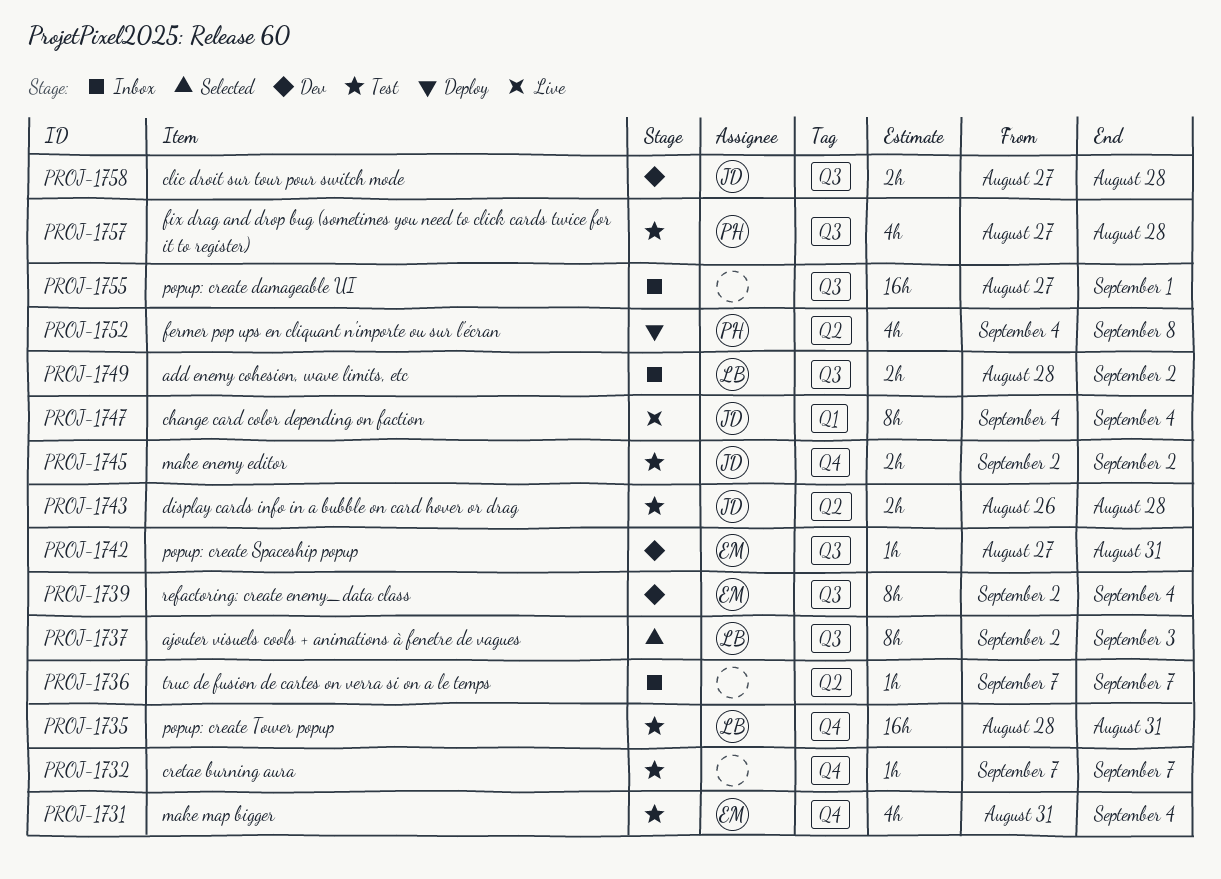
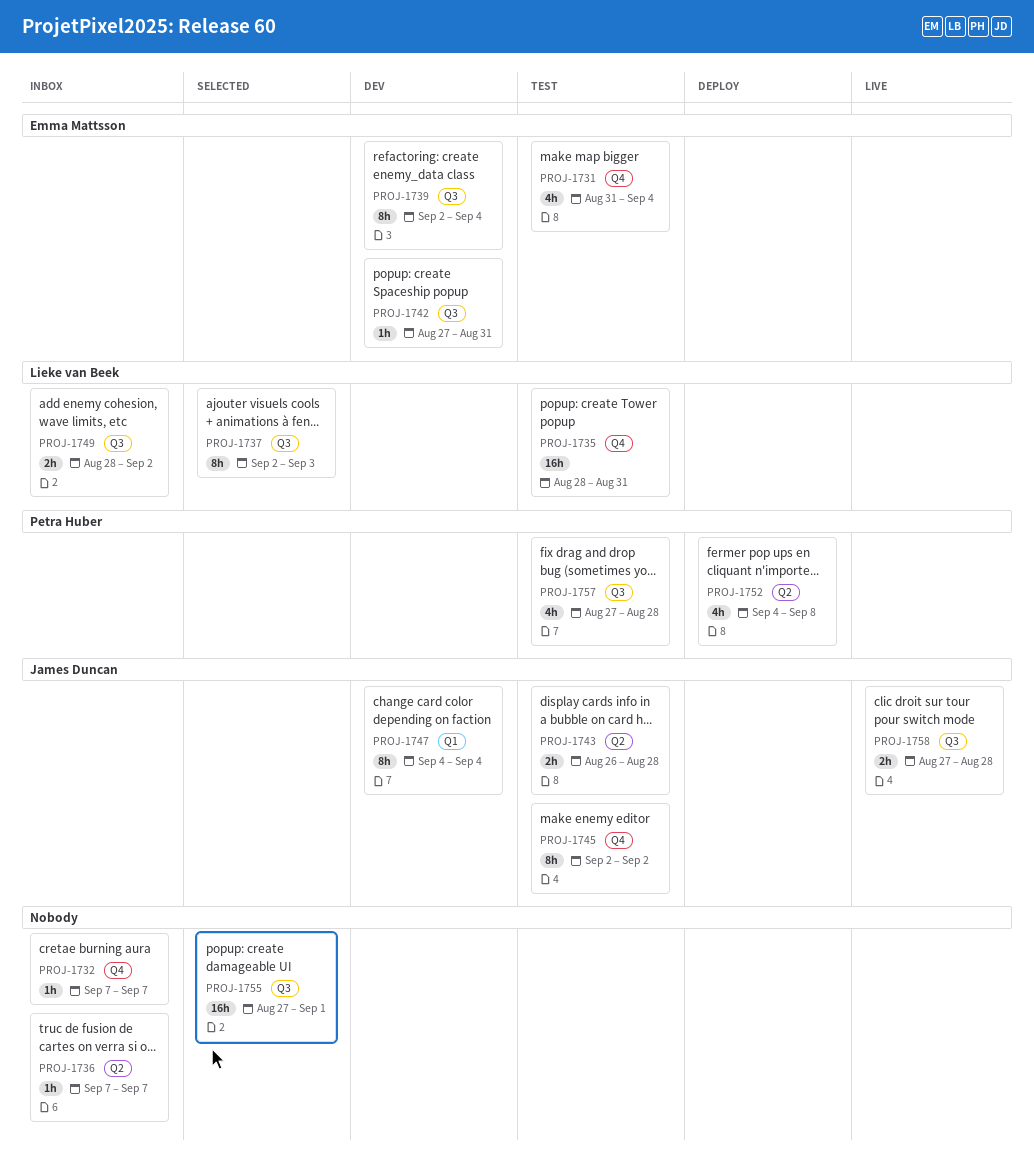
PROJ-1732, status: Test -> Inbox
PROJ-1745, estimate: 2h -> 8h
PROJ-1747, status: Live -> Dev
PROJ-1755, status: Inbox -> Selected
PROJ-1758, status: Dev -> Live

